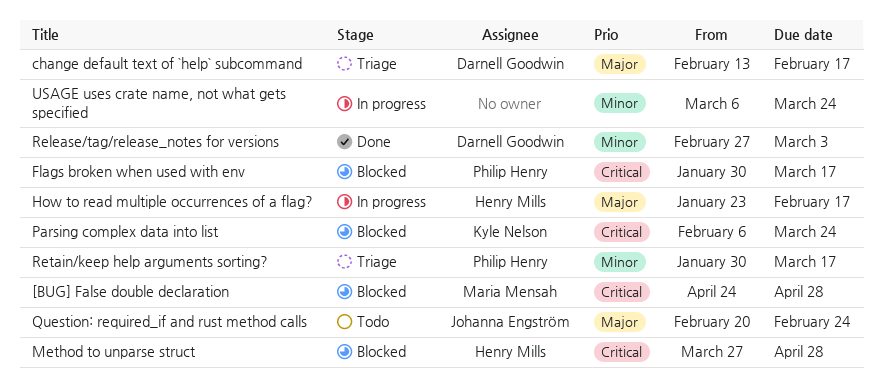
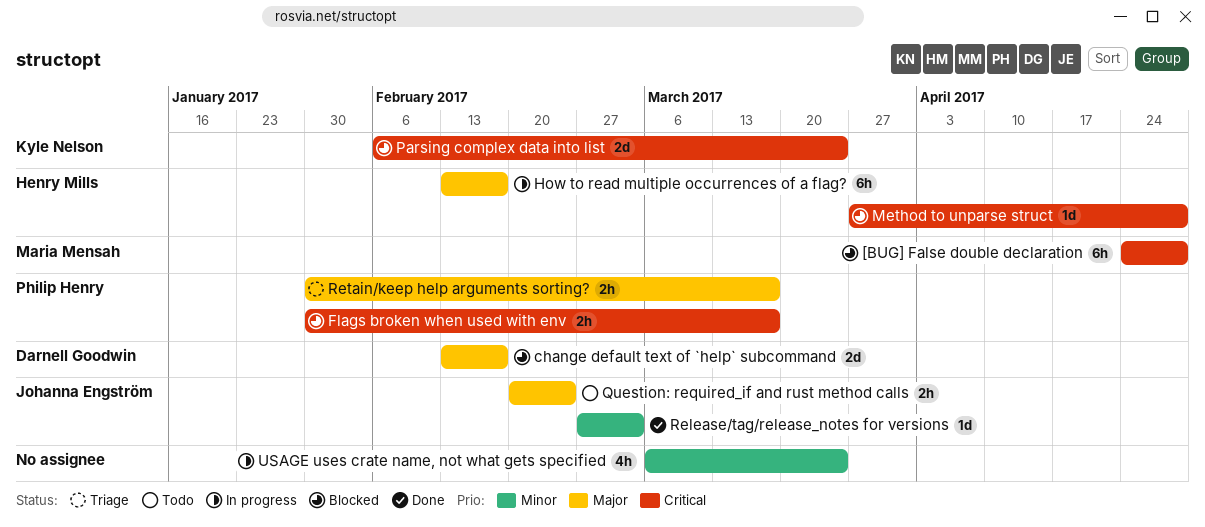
change default text of `help` subcommand, status: Triage -> Blocked
How to read multiple occurrences of a flag?, start: Jan 23 -> Feb 13
Release/tag/release_notes for versions, owner: Darnell Goodwin -> Johanna Engström
Retain/keep help arguments sorting?, priority: Minor -> Major

